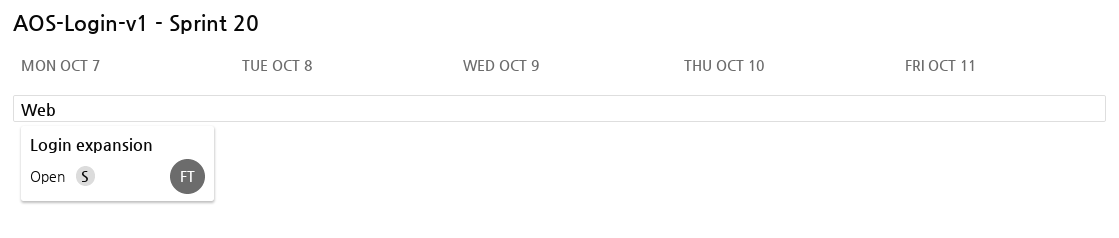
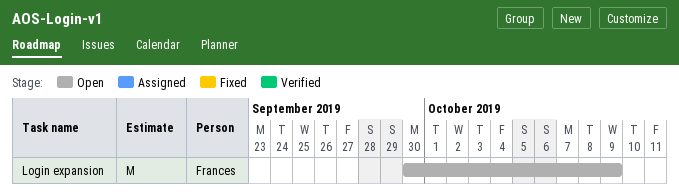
Login expansion, estimate: S -> M
Login expansion, due: Oct 7 -> Oct 9

